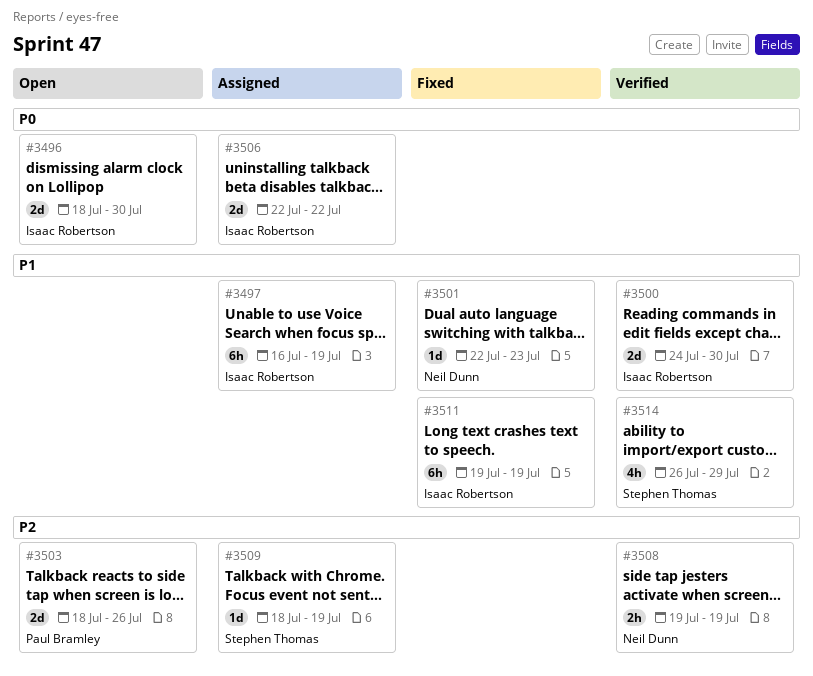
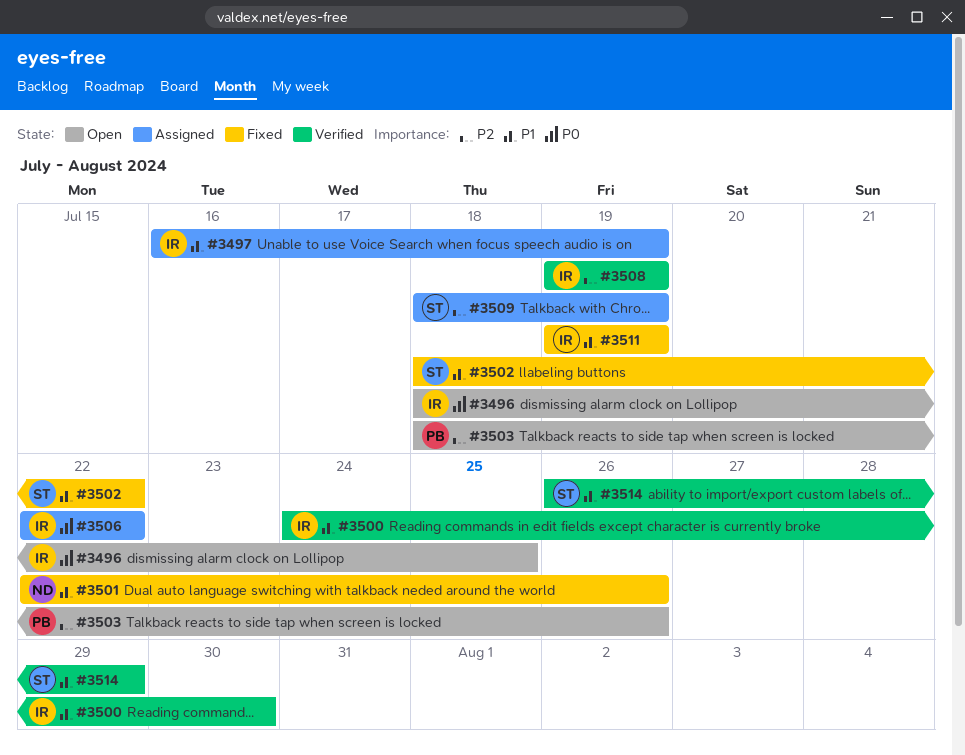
#3496, due: Jul 30 -> Jul 25
#3501, due: Jul 23 -> Jul 26
#3502: none -> present
#3508, owner: Neil Dunn -> Isaac Robertson

